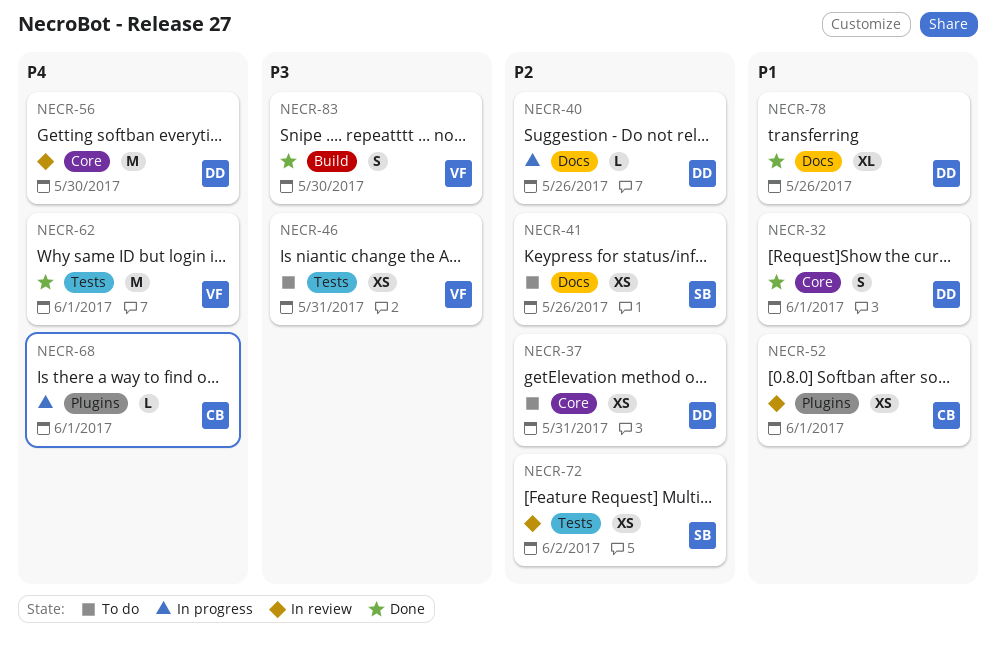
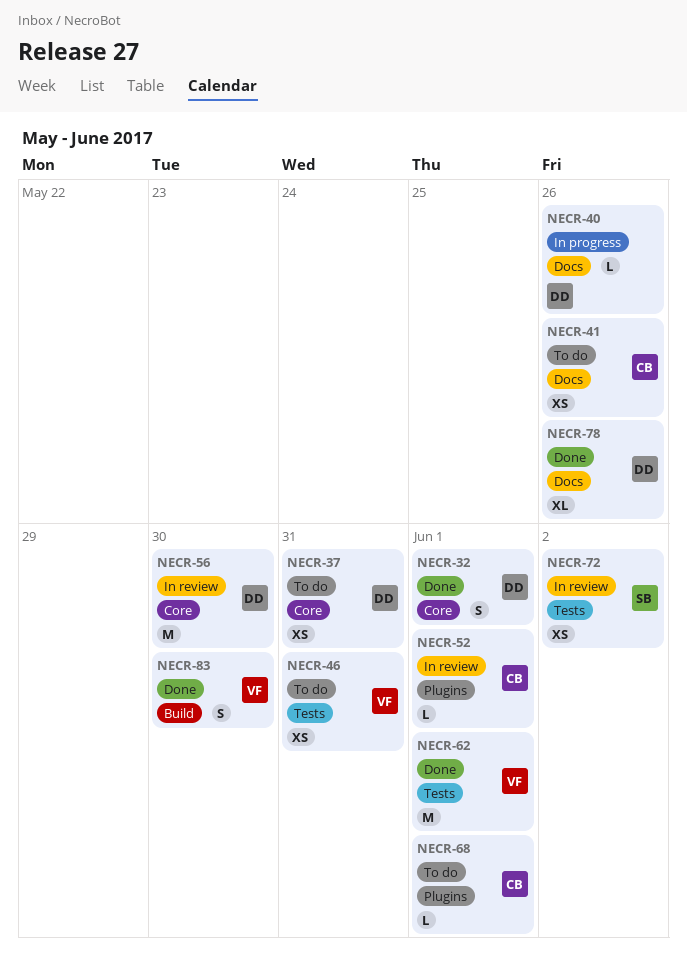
NECR-41, owner: SB -> CB
NECR-52, estimate: XS -> L
NECR-68, status: In progress -> To do

